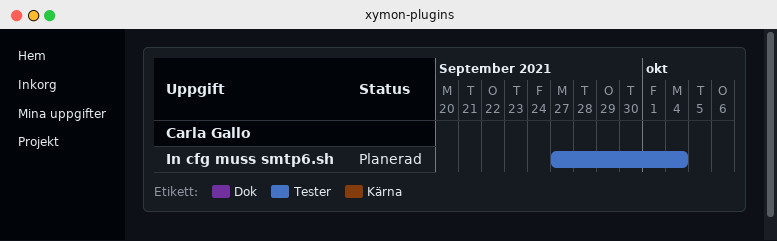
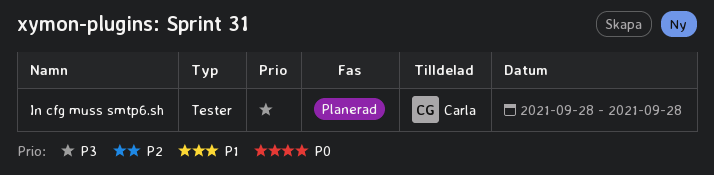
In cfg muss smtp6.sh, start: Sep 27 -> Sep 28
In cfg muss smtp6.sh, due: Oct 4 -> Sep 28

